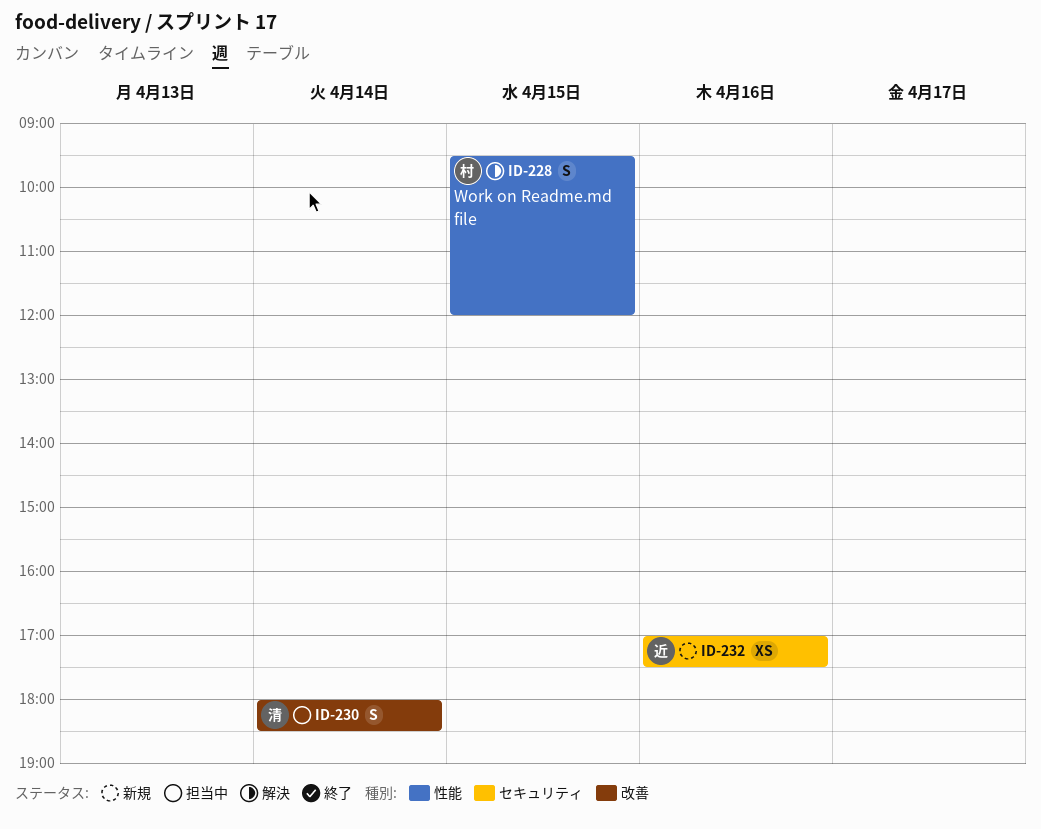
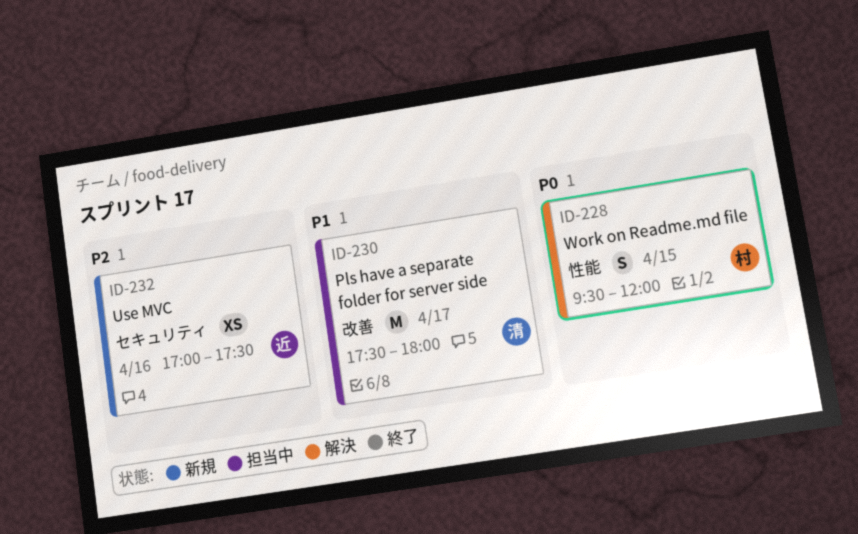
ID-230, estimate: S -> M
ID-230, day: Apr 14 -> Apr 17
ID-230, begins: 18:00 -> 17:30
ID-230, ends: 18:30 -> 18:00

